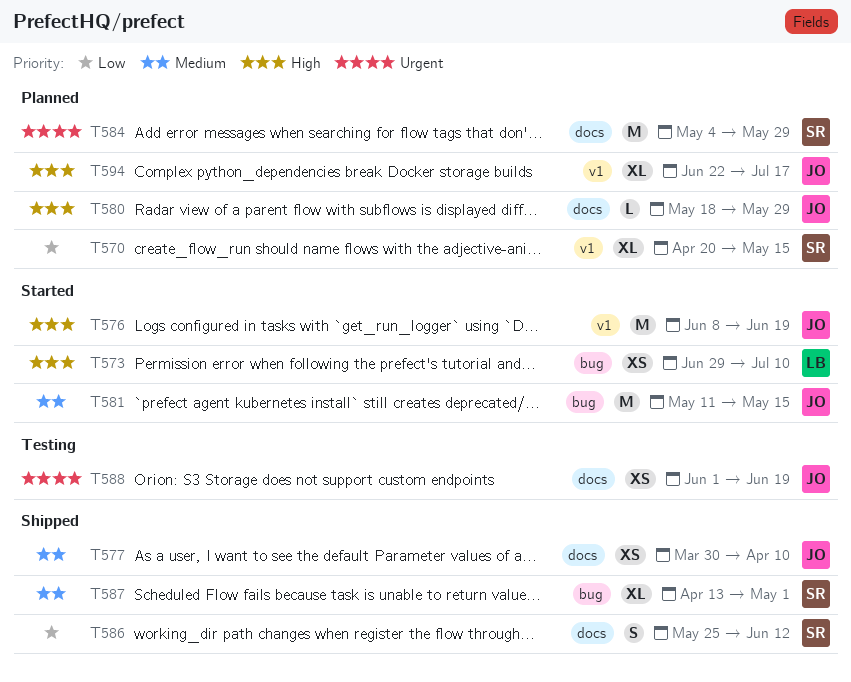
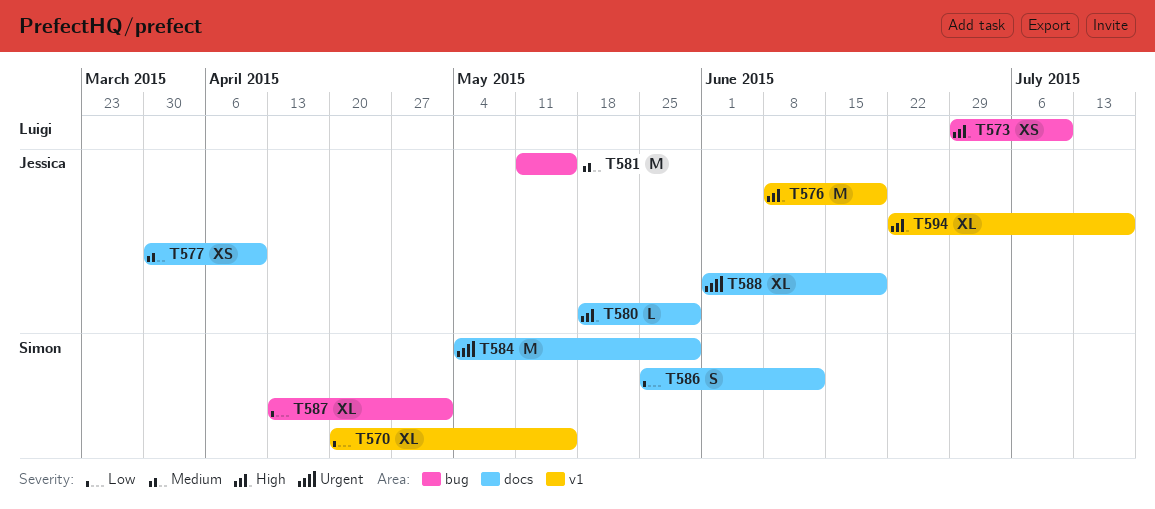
T587, priority: Medium -> Low
T588, estimate: XS -> XL

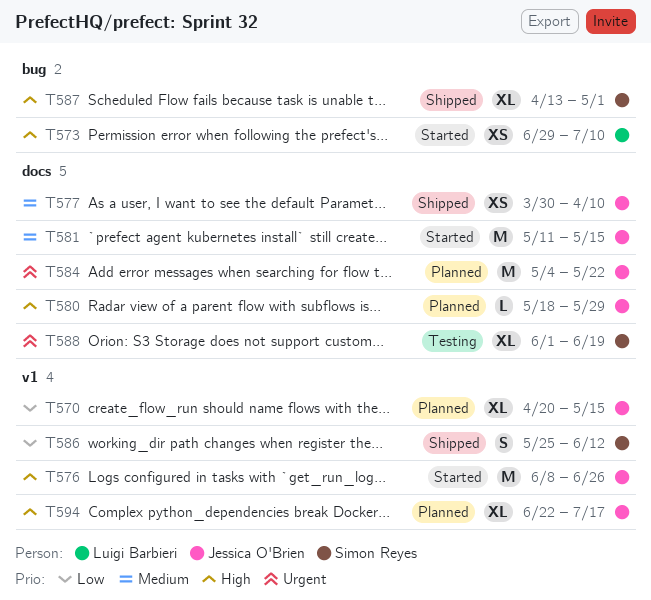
T570, owner: Simon Reyes -> Jessica O'Brien
T576, due: Jun 19 -> Jun 26
T581, label: bug -> docs
T584, owner: Simon Reyes -> Jessica O'Brien
T584, due: May 29 -> May 22
T586, label: docs -> v1
T587, priority: Low -> High
T588, owner: Jessica O'Brien -> Simon Reyes

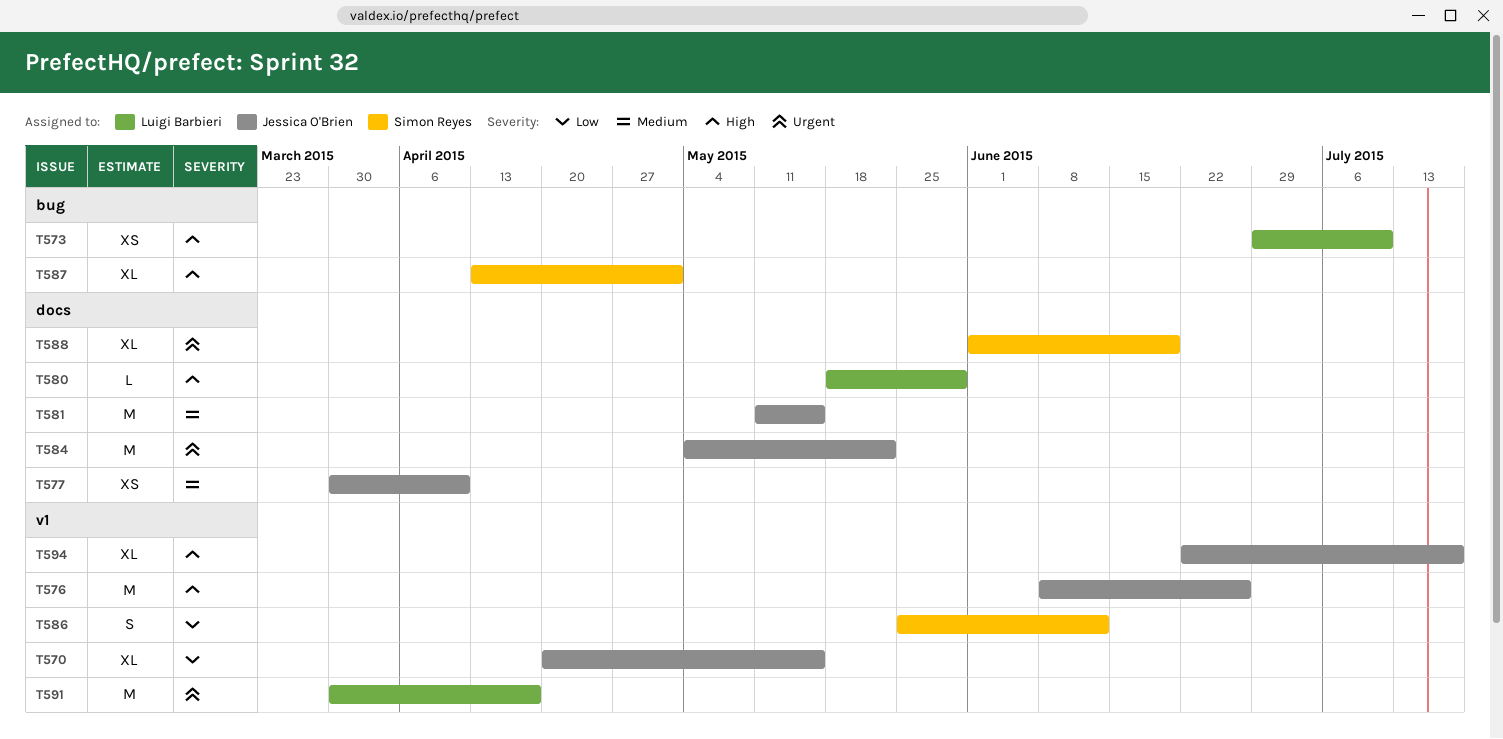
T580, owner: Jessica O'Brien -> Luigi Barbieri
T591: none -> present

